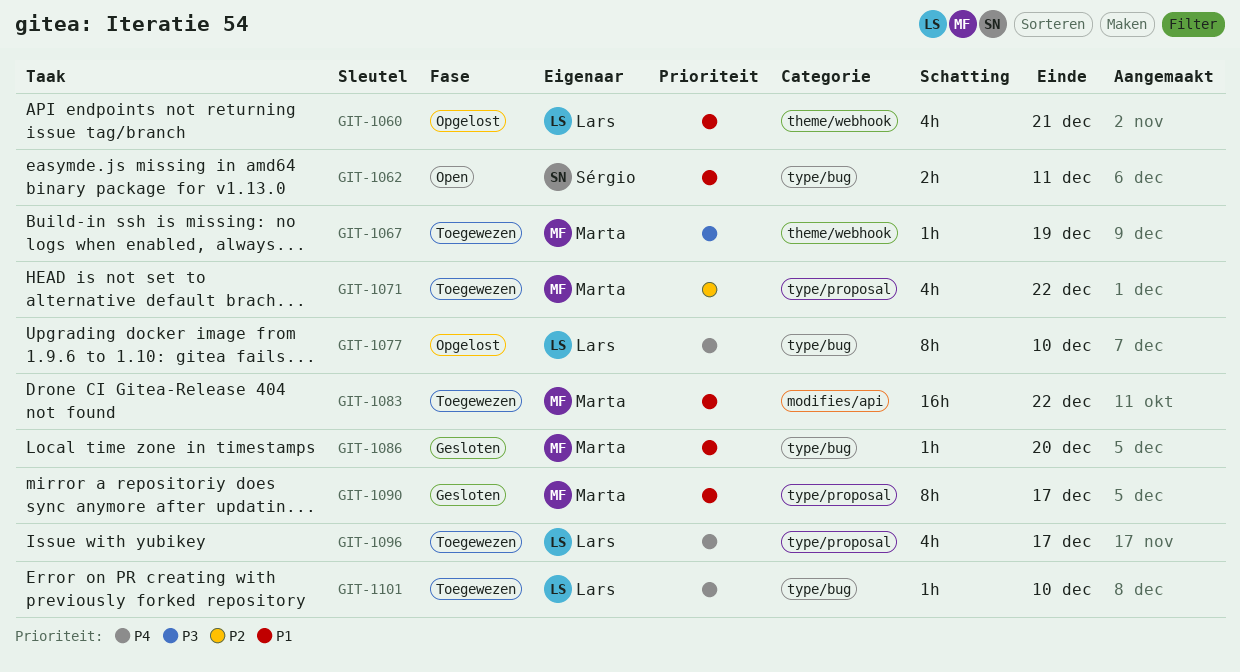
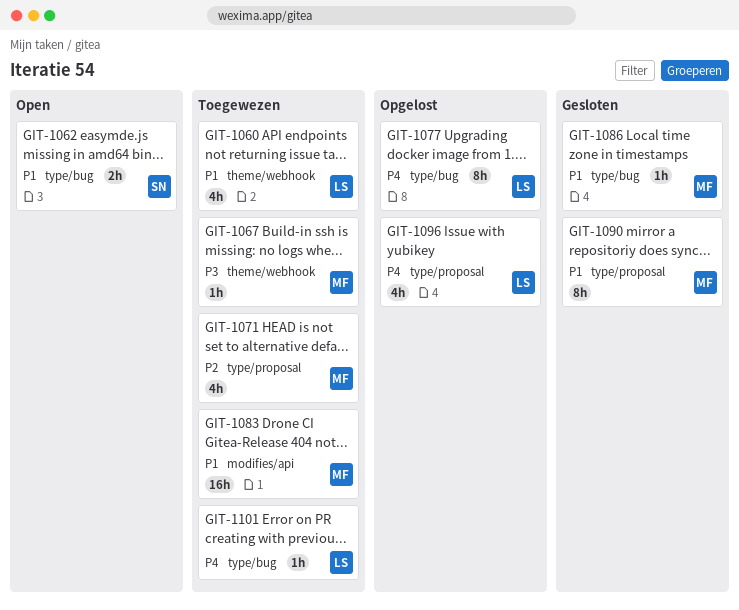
GIT-1060, status: Opgelost -> Toegewezen
GIT-1096, status: Toegewezen -> Opgelost

